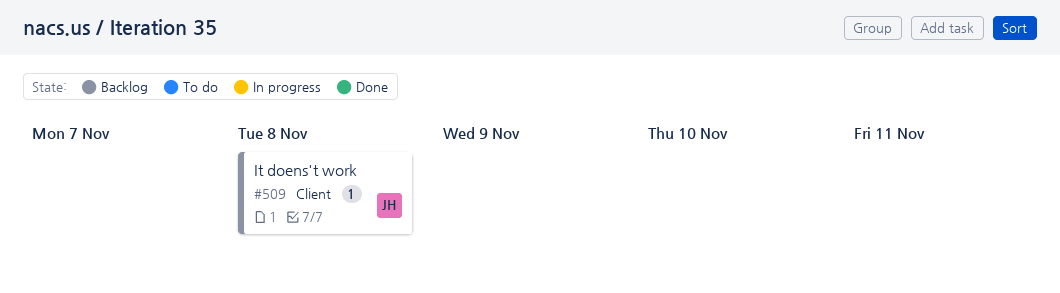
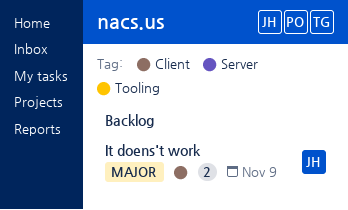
It doens't work, estimate: 1 -> 2
It doens't work, due: Nov 8 -> Nov 9

